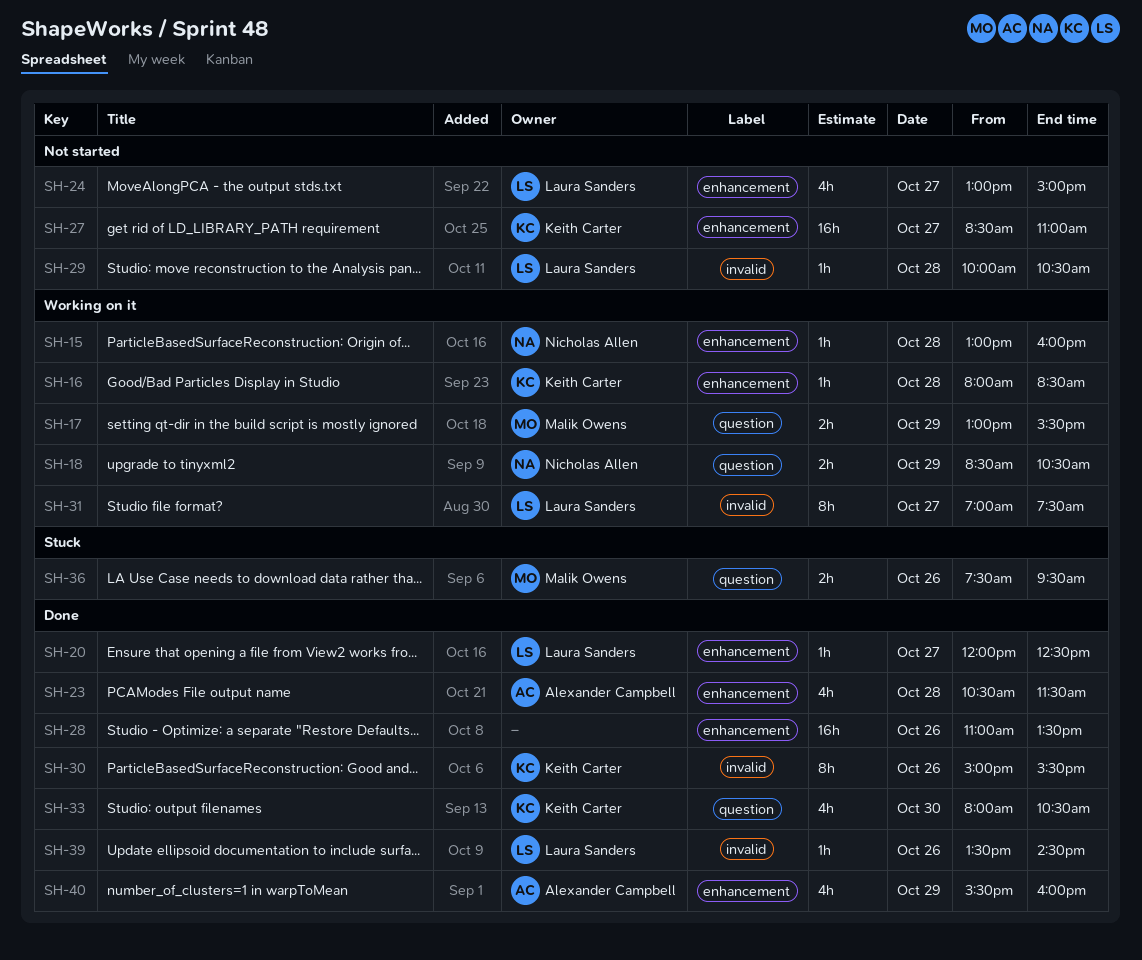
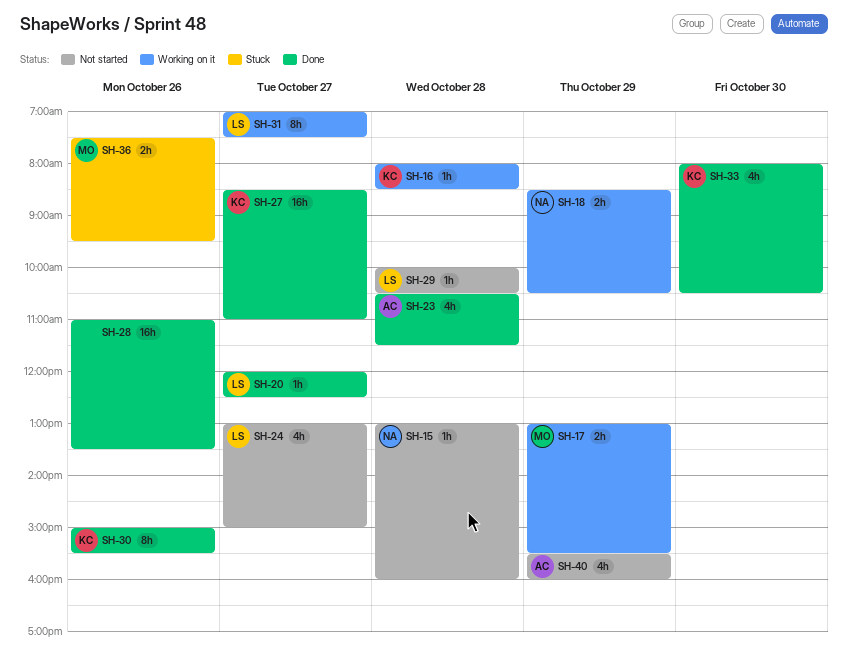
SH-15, status: Working on it -> Not started
SH-27, status: Not started -> Done
SH-39: present -> none
SH-40, status: Done -> Not started

